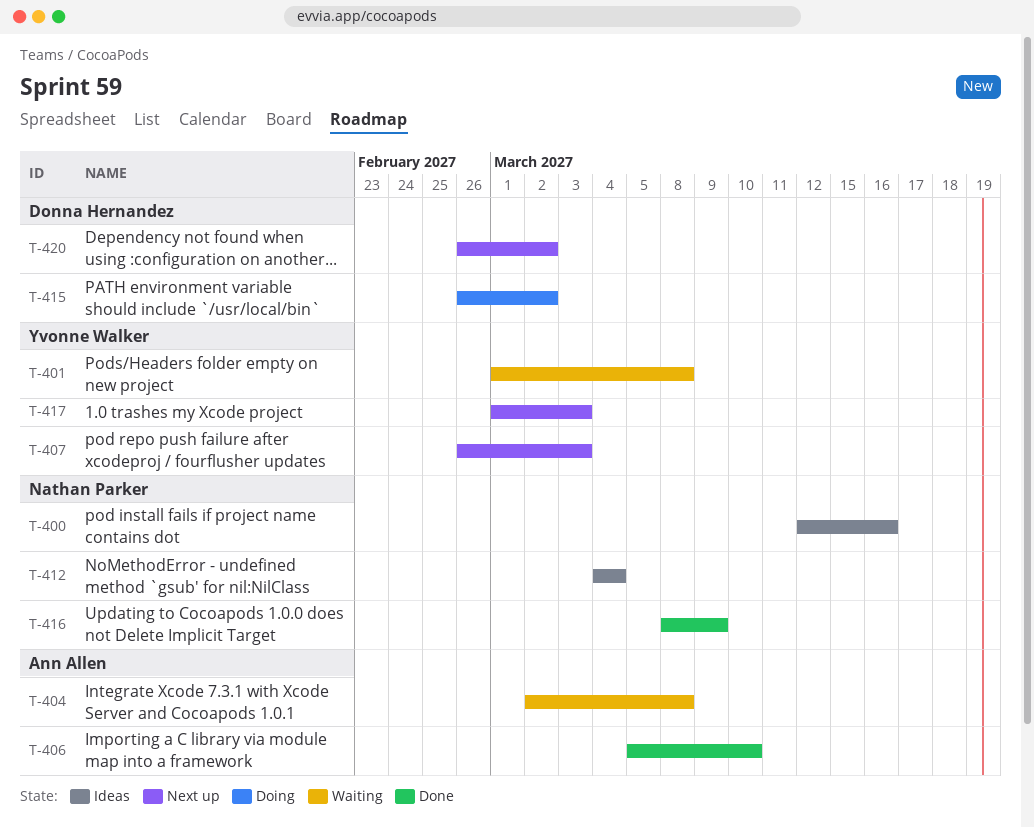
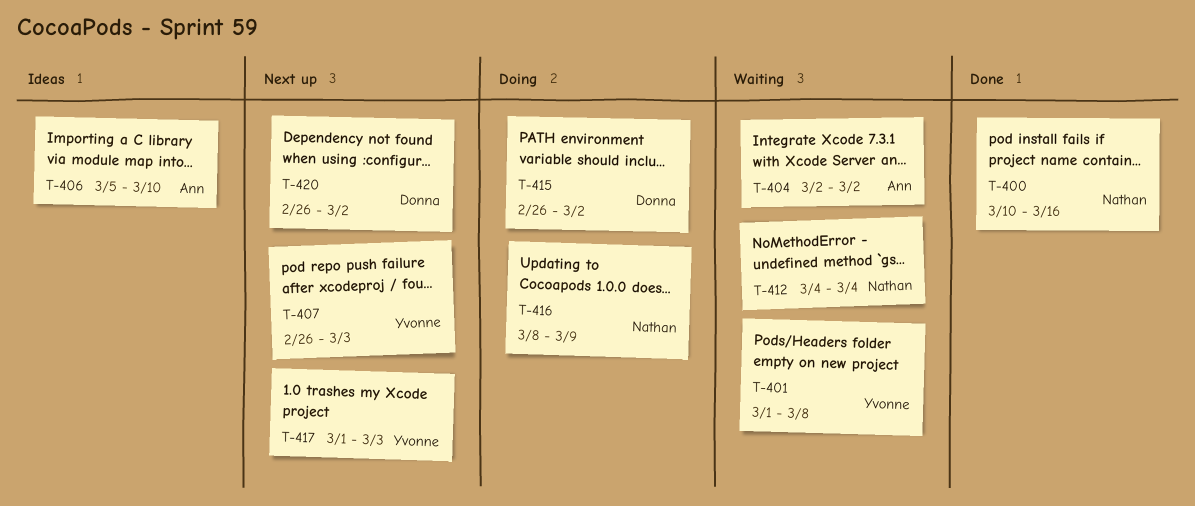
T-400, status: Ideas -> Done
T-400, start: Mar 12 -> Mar 10
T-404, due: Mar 8 -> Mar 2
T-406, status: Done -> Ideas
T-412, status: Ideas -> Waiting
T-416, status: Done -> Doing

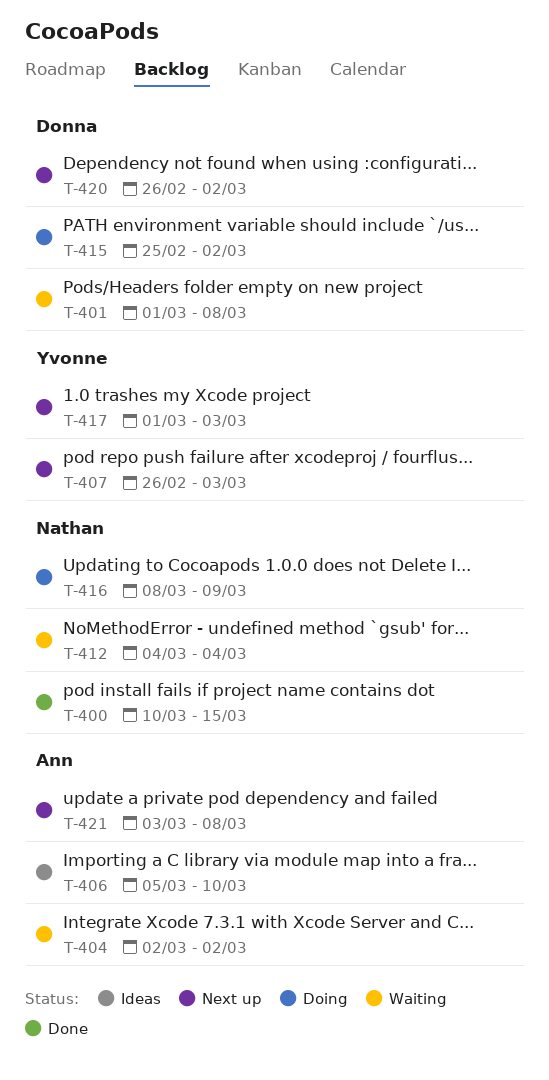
T-400, due: Mar 16 -> Mar 15
T-401, owner: Yvonne -> Donna
T-415, start: Feb 26 -> Feb 25
T-421: none -> present

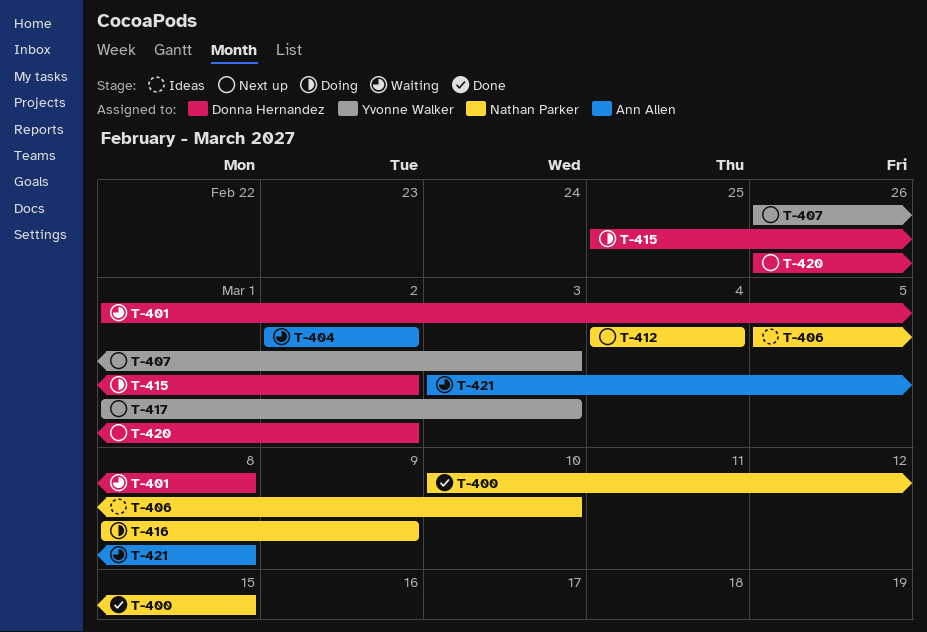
T-406, owner: Ann Allen -> Nathan Parker
T-412, status: Waiting -> Next up
T-421, status: Next up -> Waiting

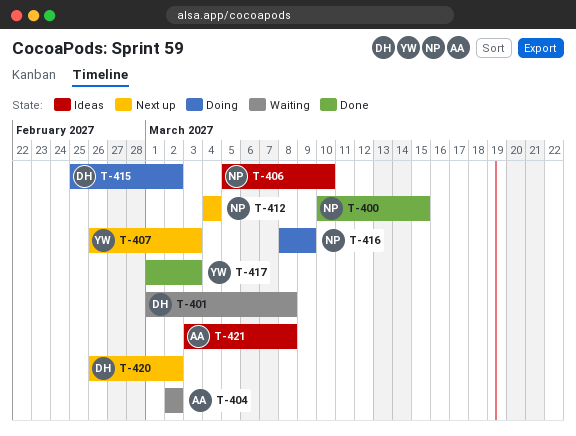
T-417, status: Next up -> Done
T-421, status: Waiting -> Ideas

